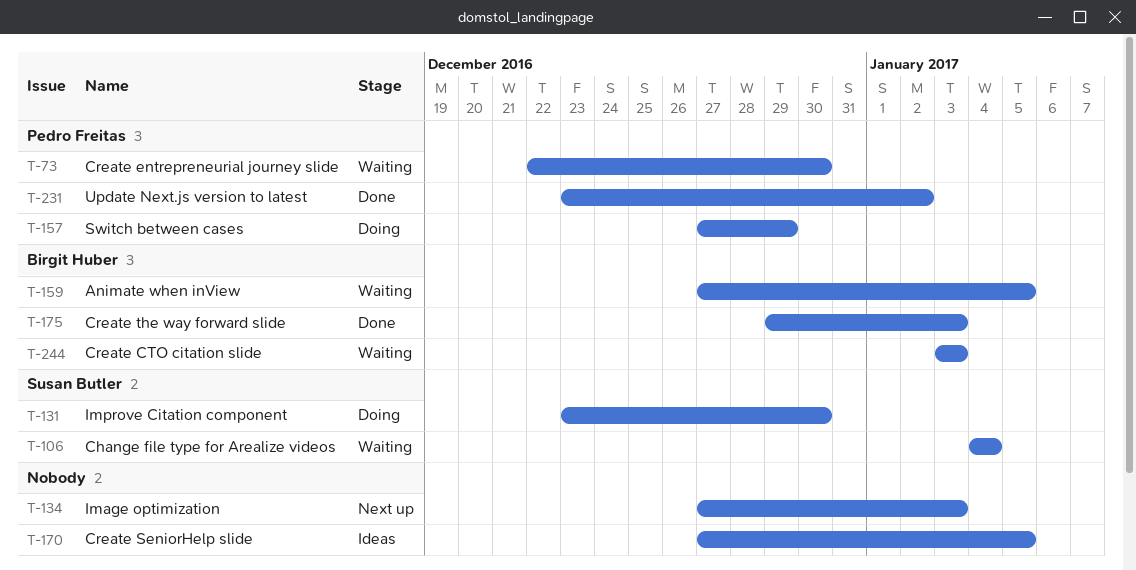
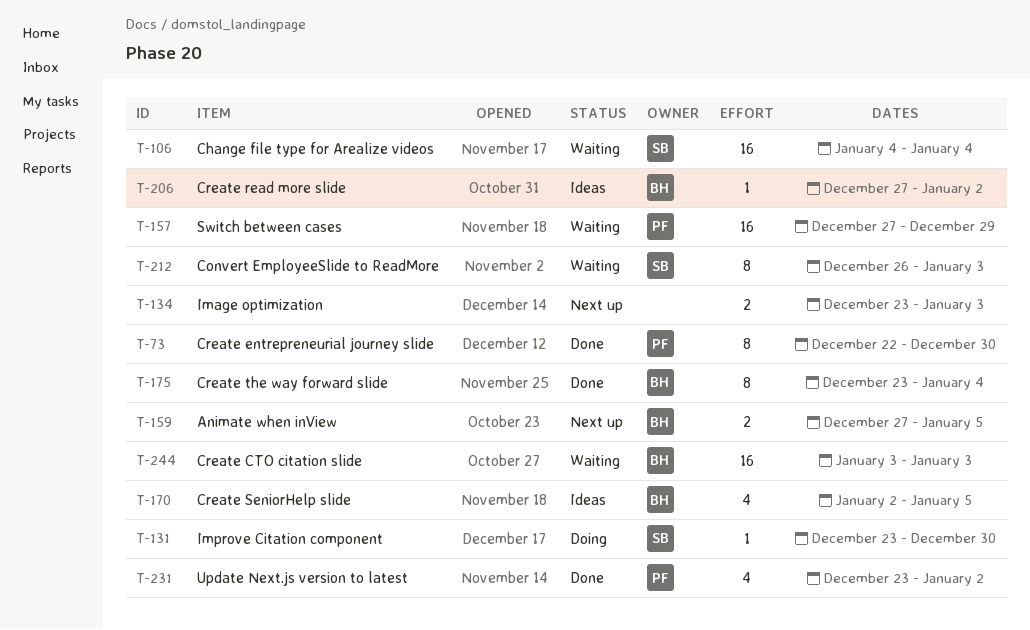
T-73, status: Waiting -> Done
T-134, start: Dec 27 -> Dec 23
T-157, status: Doing -> Waiting
T-159, status: Waiting -> Next up
T-170, owner: none -> Birgit Huber
T-170, start: Dec 27 -> Jan 2
T-175, start: Dec 29 -> Dec 23
T-175, due: Jan 3 -> Jan 4
T-206: none -> present
T-212: none -> present

